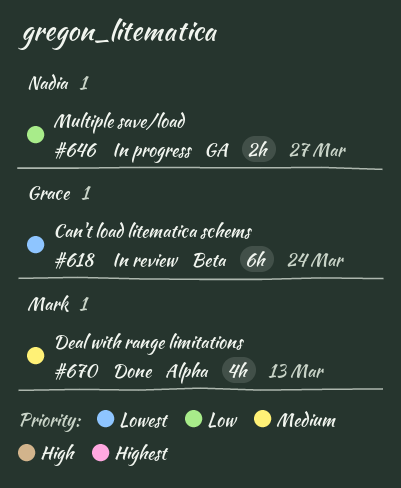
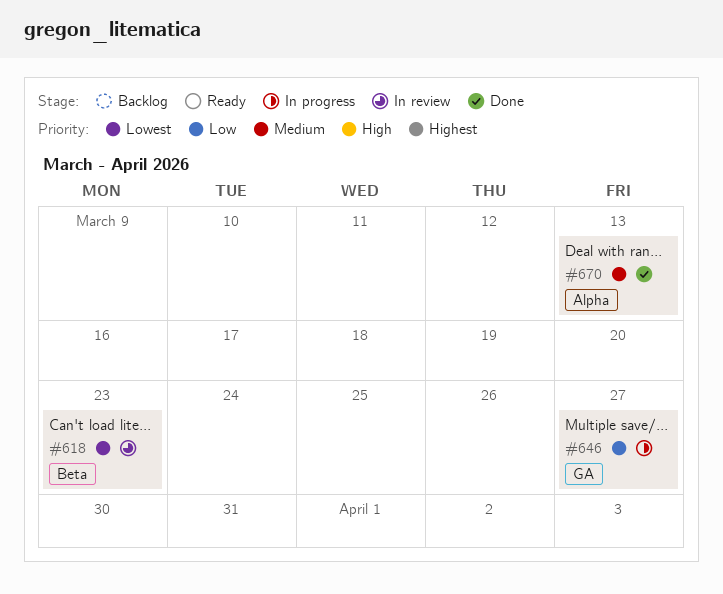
#618, due: Mar 24 -> Mar 23

